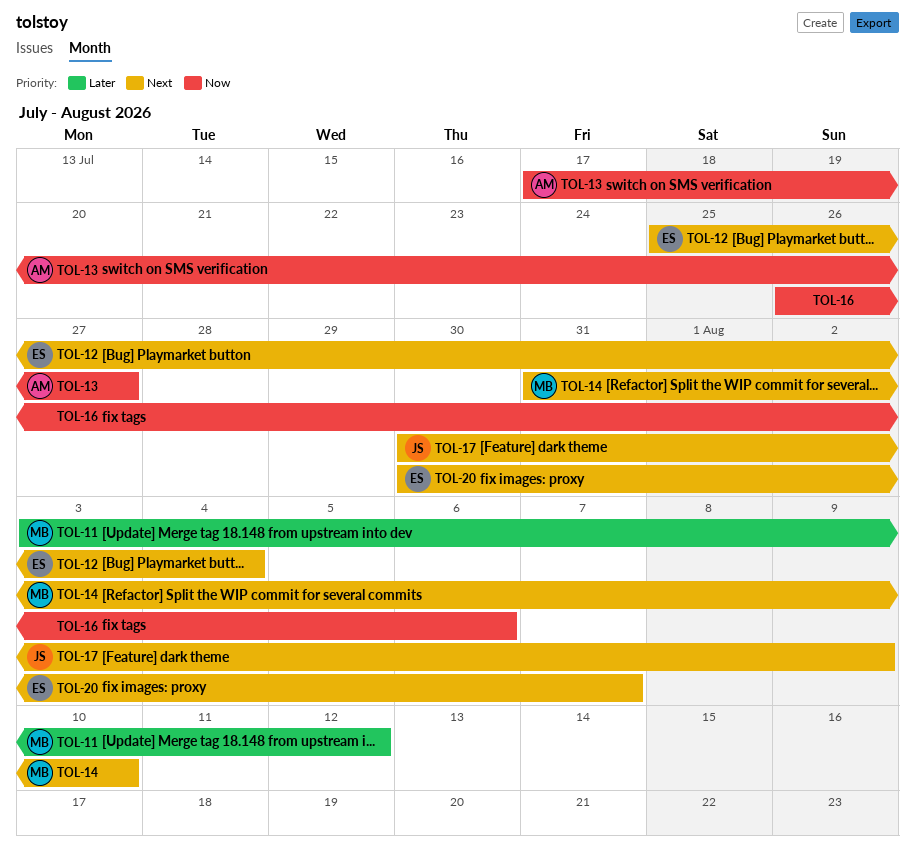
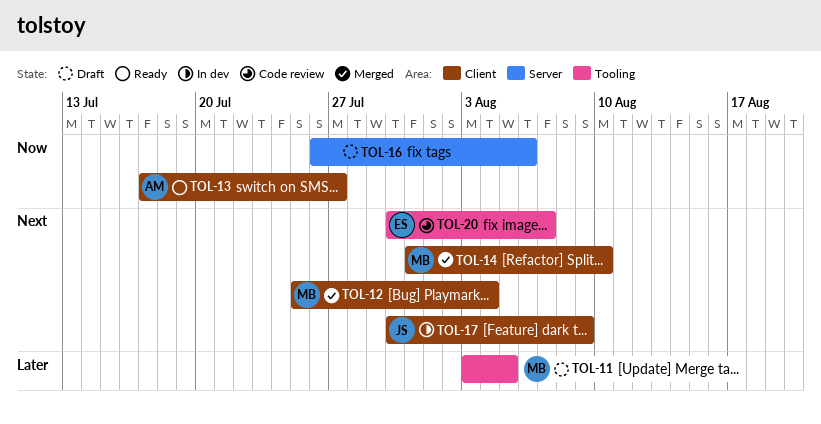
TOL-11, due: Aug 12 -> Aug 5
TOL-12, owner: ES -> MB

